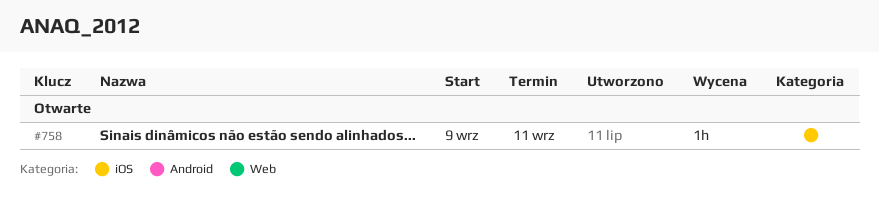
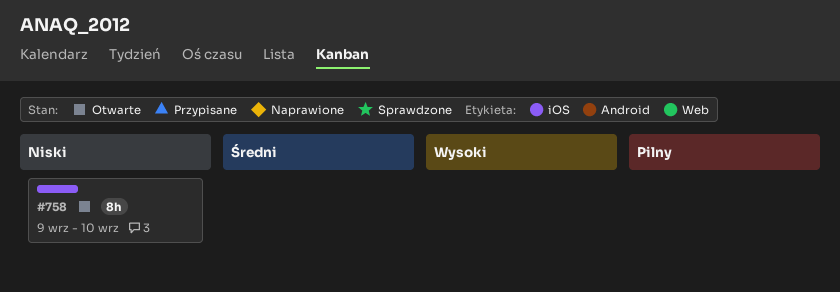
#758, estimate: 1h -> 8h
#758, due: Sep 11 -> Sep 10

